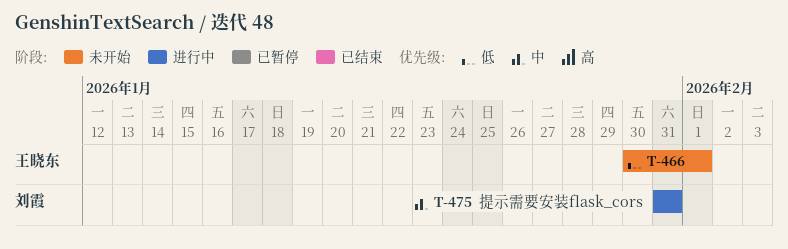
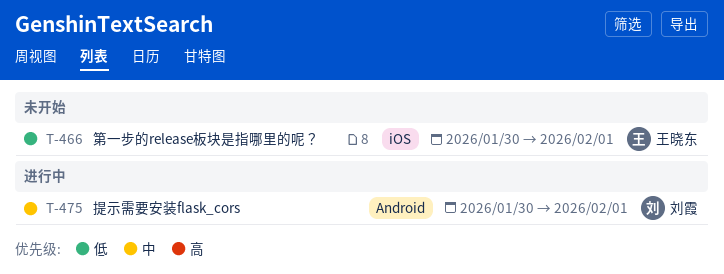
T-475, start: Jan 31 -> Jan 30
T-475, due: Jan 31 -> Feb 1

